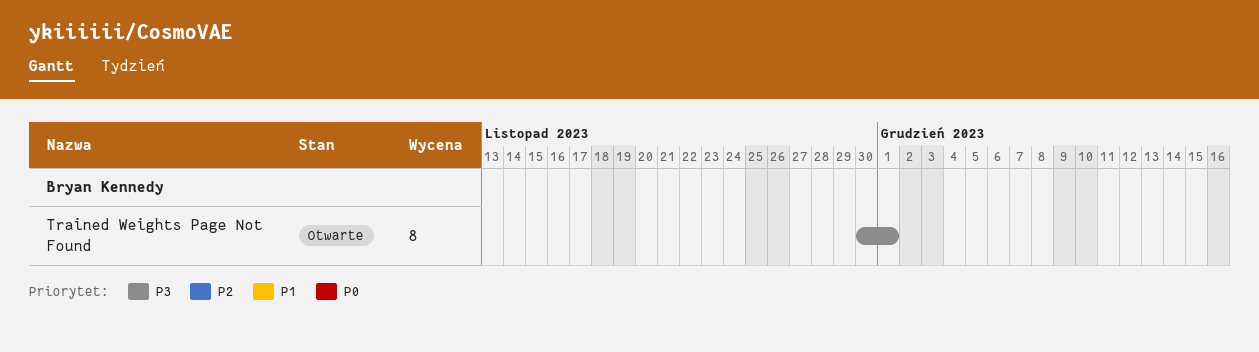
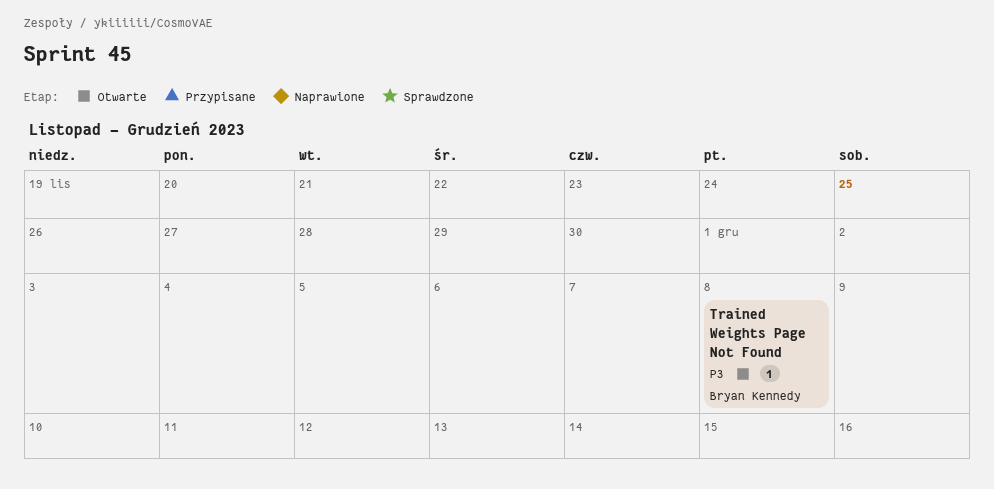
Trained Weights Page Not Found, estimate: 8 -> 1
Trained Weights Page Not Found, due: Dec 1 -> Dec 8

